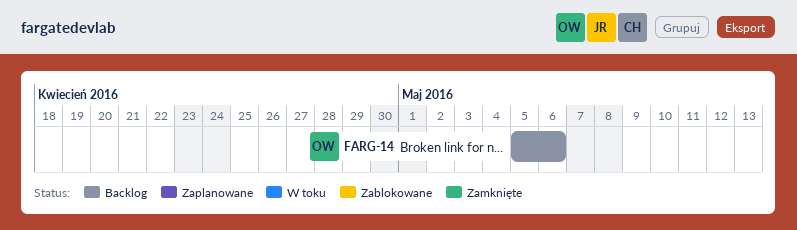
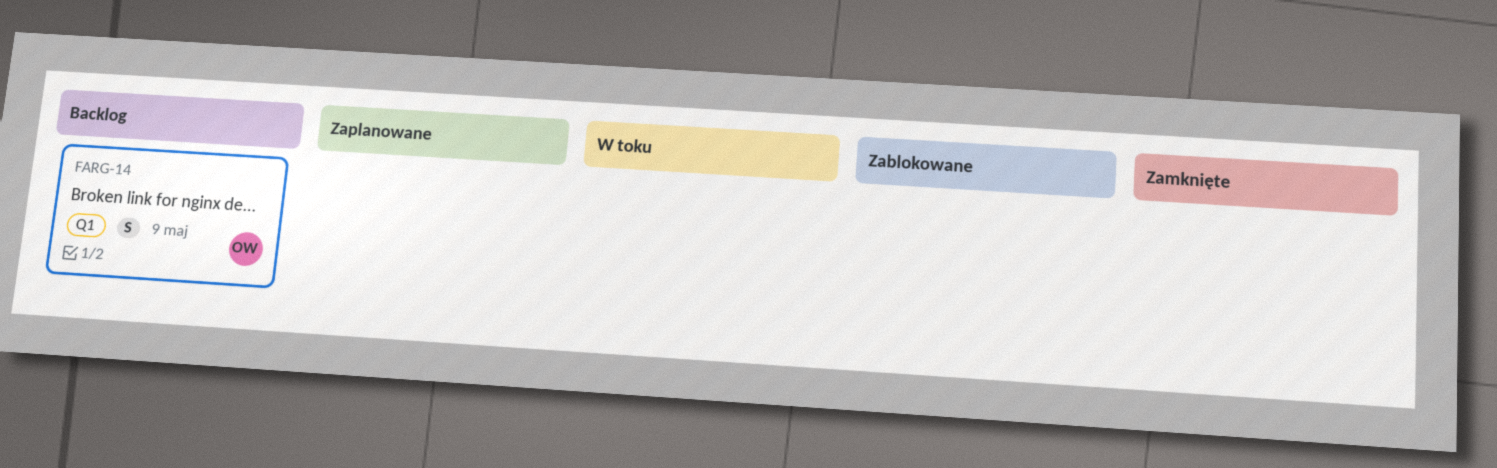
FARG-14, due: May 6 -> May 9

